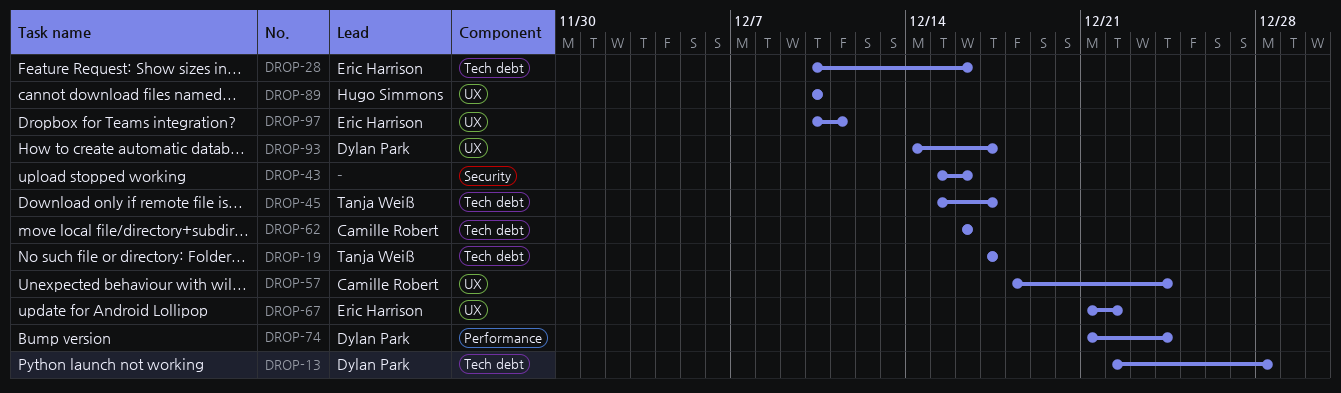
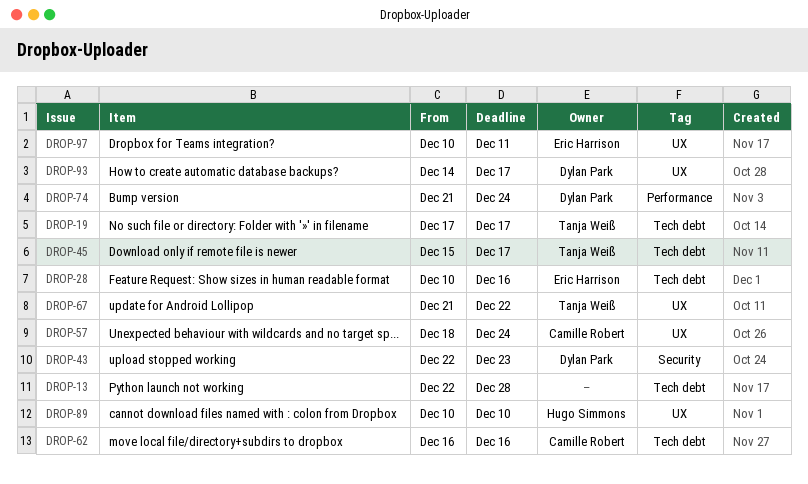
DROP-13, owner: Dylan Park -> none
DROP-43, owner: none -> Dylan Park
DROP-43, start: Dec 15 -> Dec 22
DROP-43, due: Dec 16 -> Dec 23
DROP-67, owner: Eric Harrison -> Tanja Weiß

